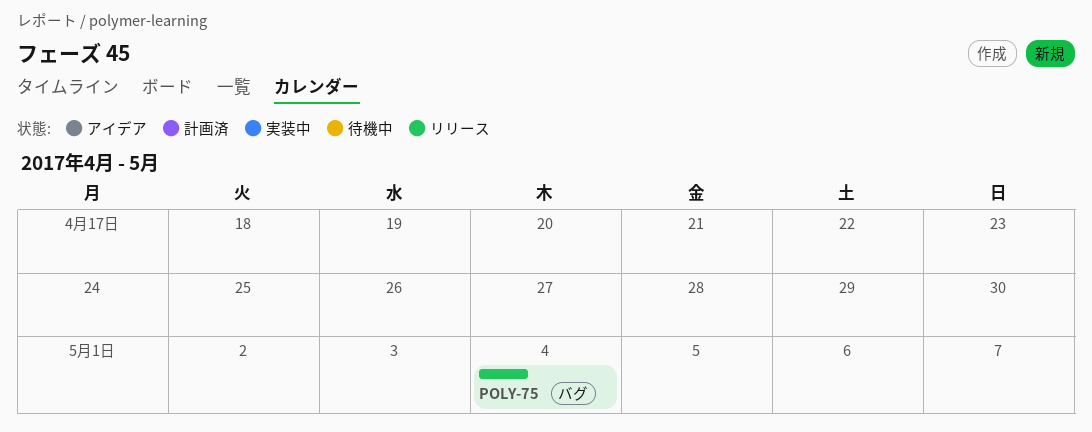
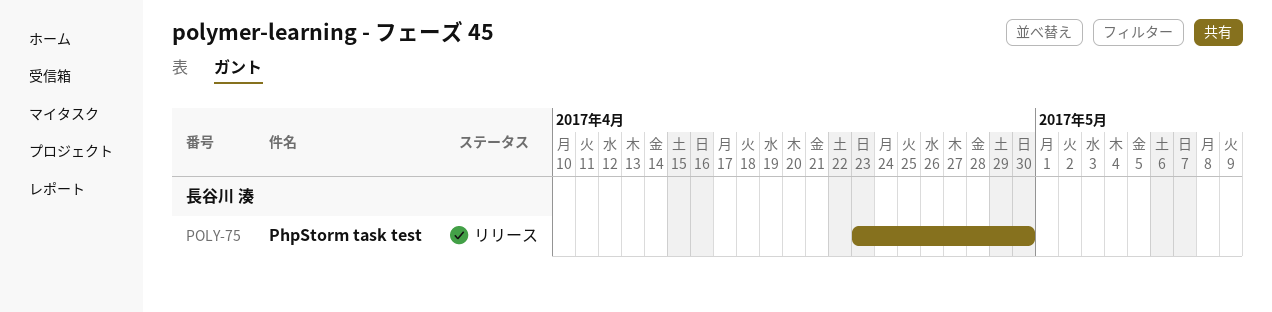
POLY-75, due: May 4 -> Apr 30

